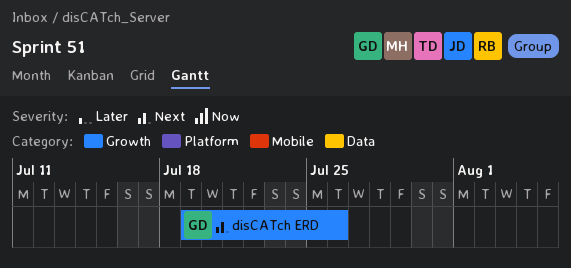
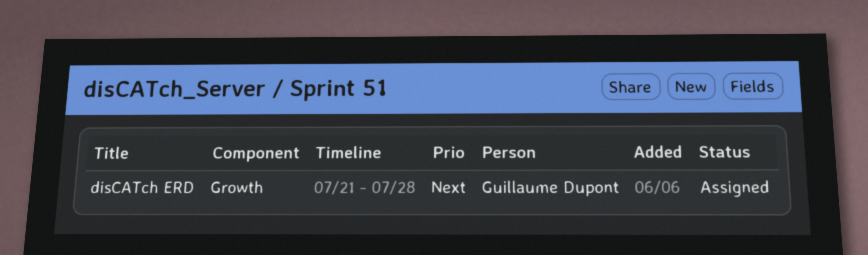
disCATch ERD, start: Jul 19 -> Jul 21
disCATch ERD, due: Jul 26 -> Jul 28

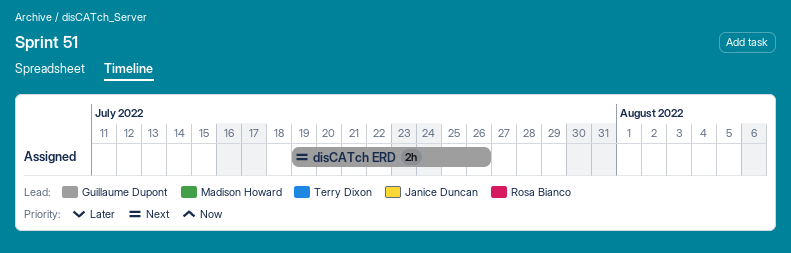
disCATch ERD, start: Jul 21 -> Jul 19
disCATch ERD, due: Jul 28 -> Jul 26

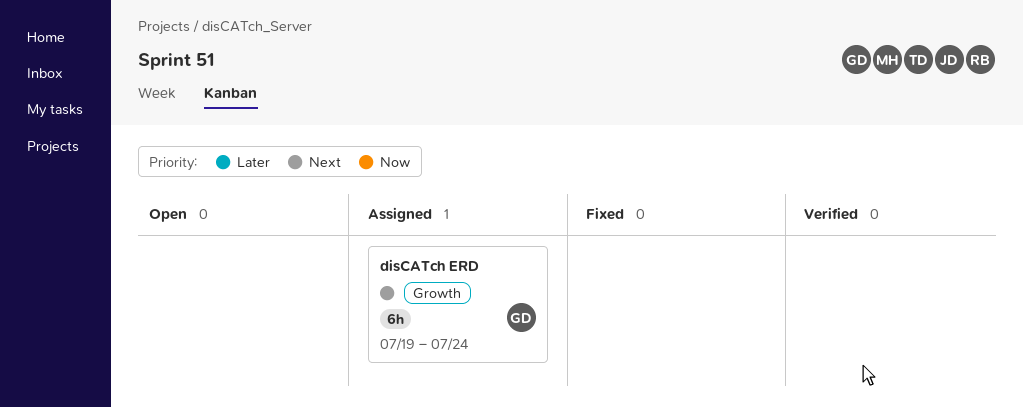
disCATch ERD, estimate: 2h -> 6h
disCATch ERD, due: Jul 26 -> Jul 24

